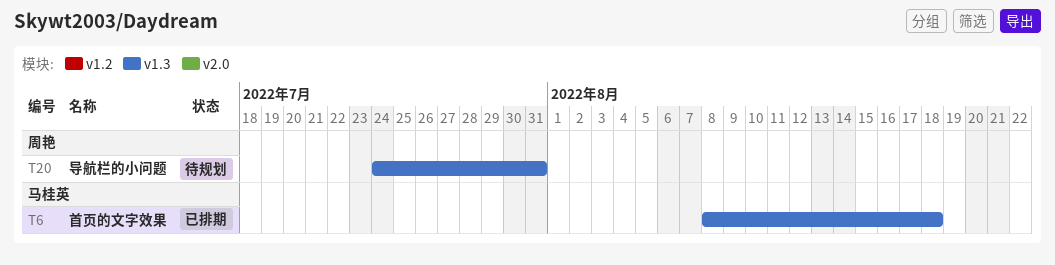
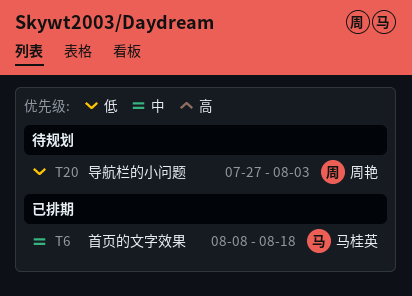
T20, start: Jul 24 -> Jul 27
T20, due: Jul 31 -> Aug 3

